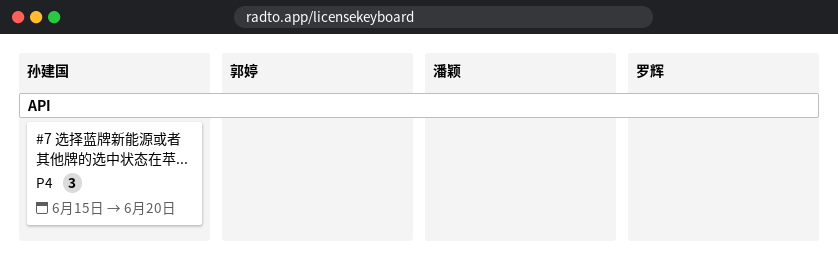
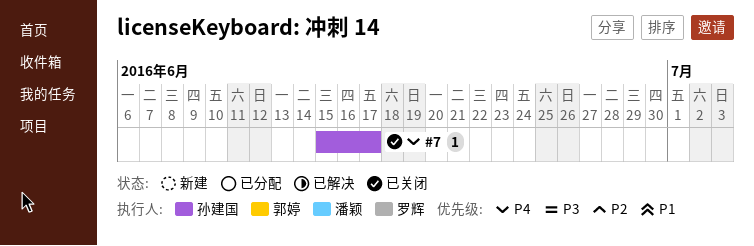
#7, estimate: 3 -> 1
#7, due: Jun 20 -> Jun 17

